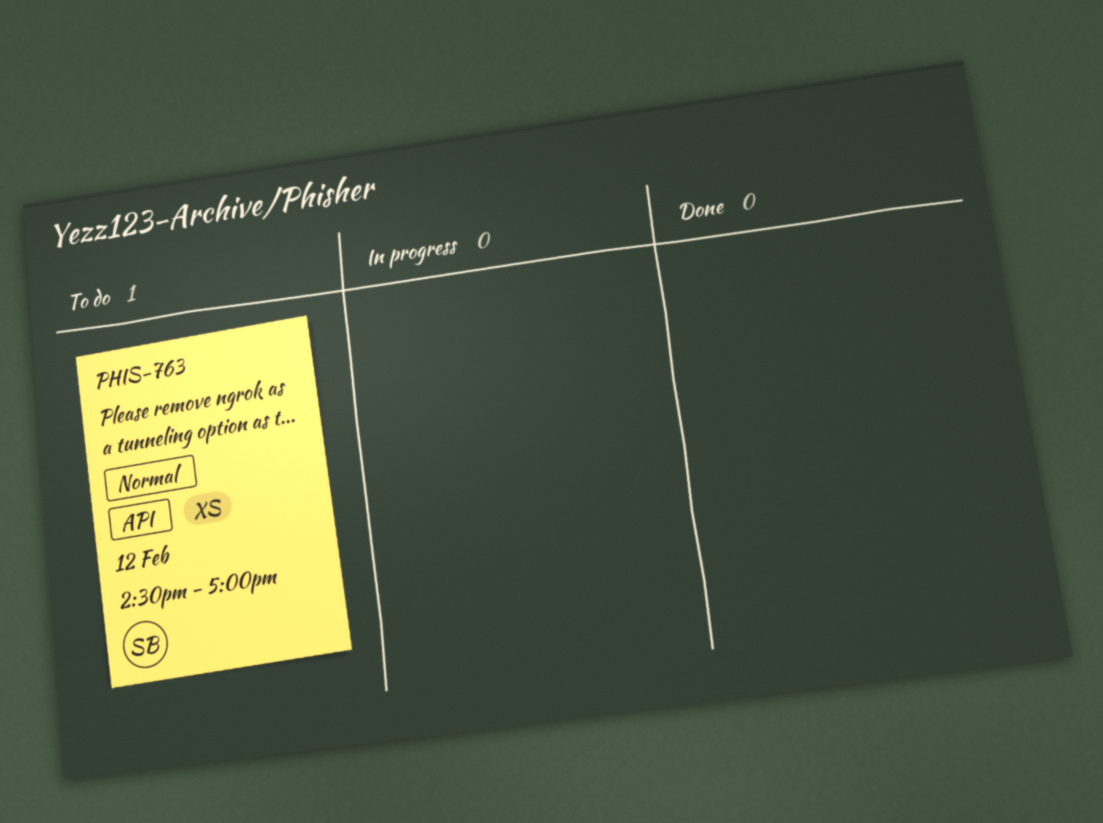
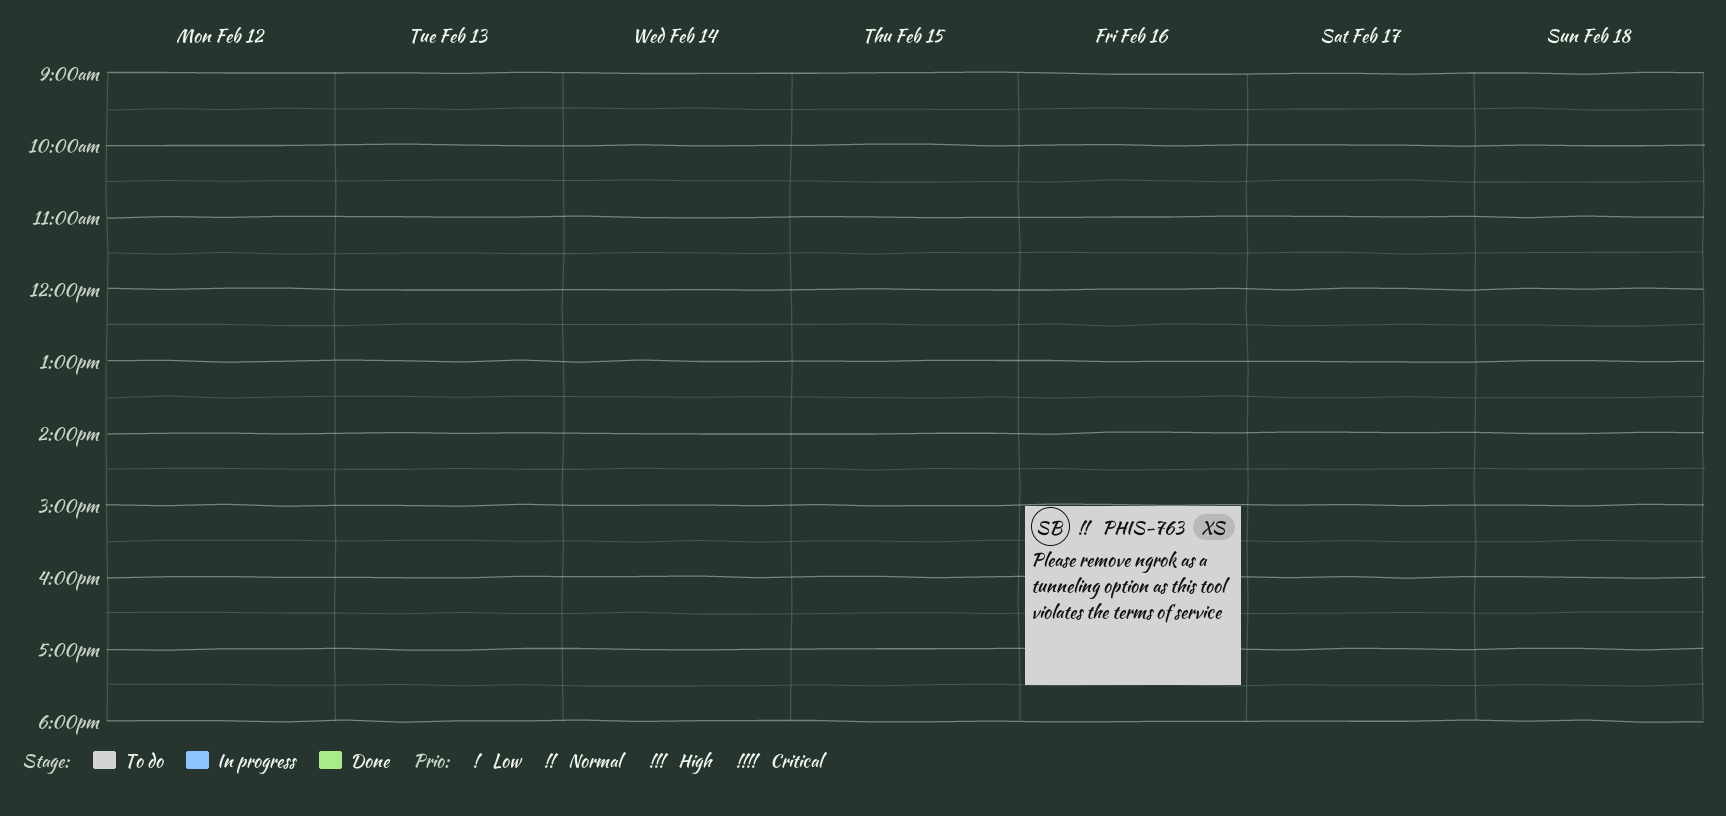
PHIS-763, day: Feb 12 -> Feb 16
PHIS-763, begins: 14:30 -> 15:00
PHIS-763, ends: 17:00 -> 17:30

